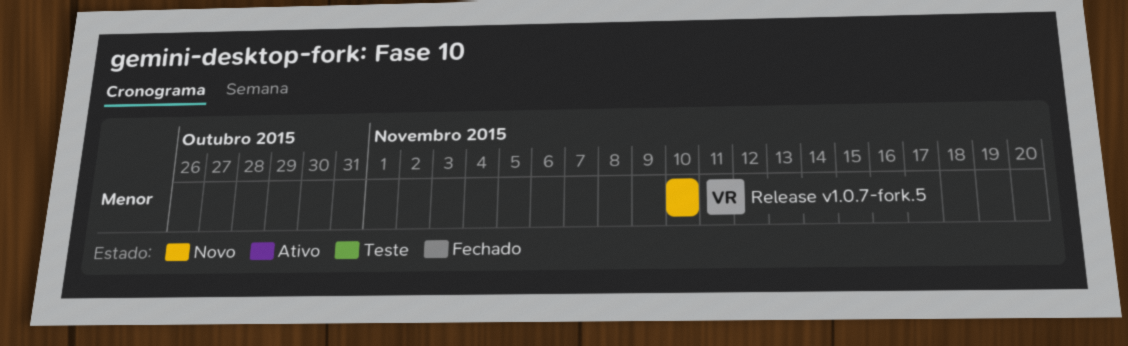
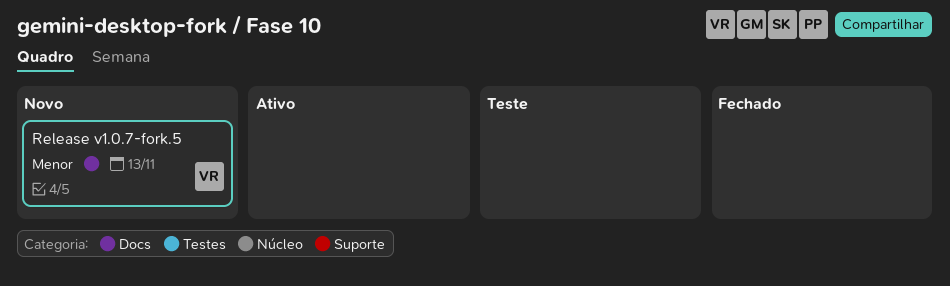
Release v1.0.7-fork.5, due: Nov 10 -> Nov 13

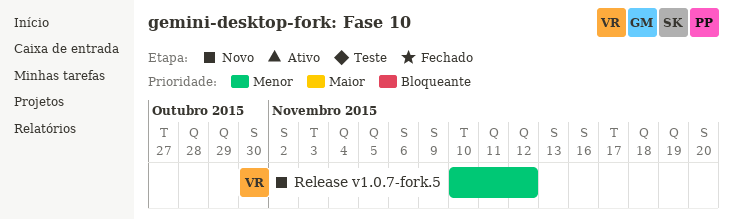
Release v1.0.7-fork.5, due: Nov 13 -> Nov 12

